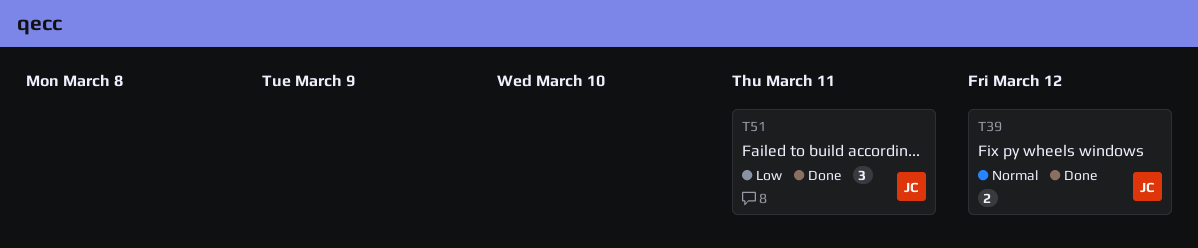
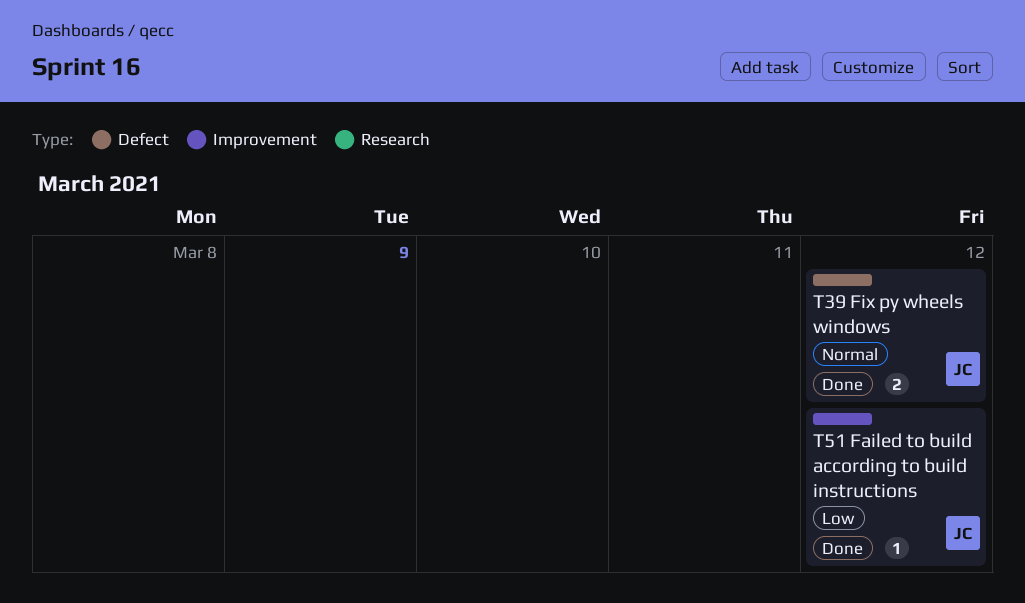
T51, estimate: 3 -> 1
T51, due: Mar 11 -> Mar 12

